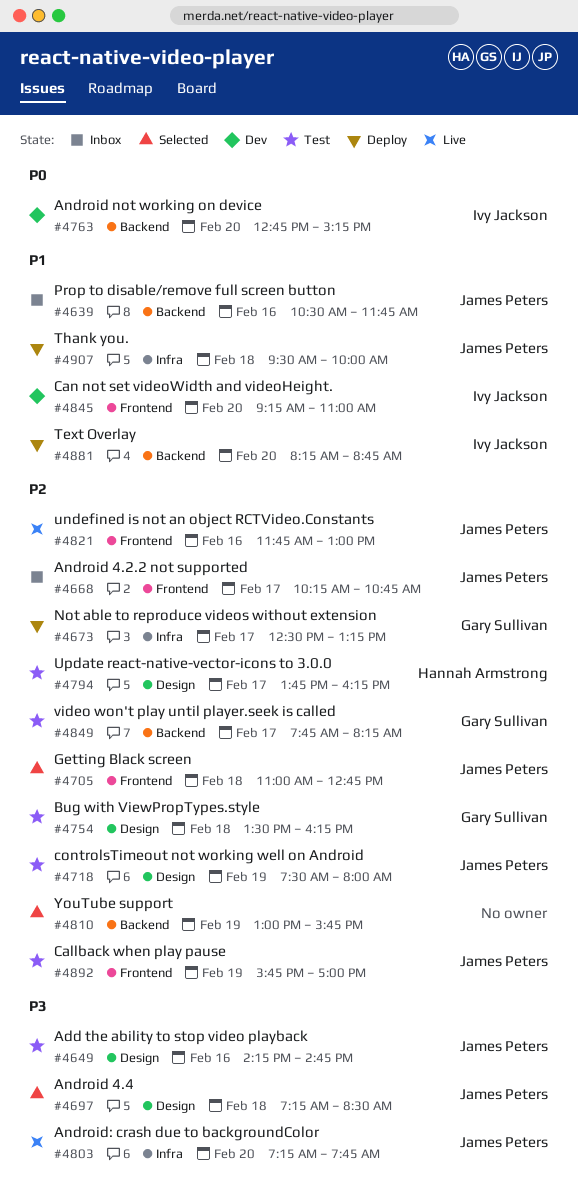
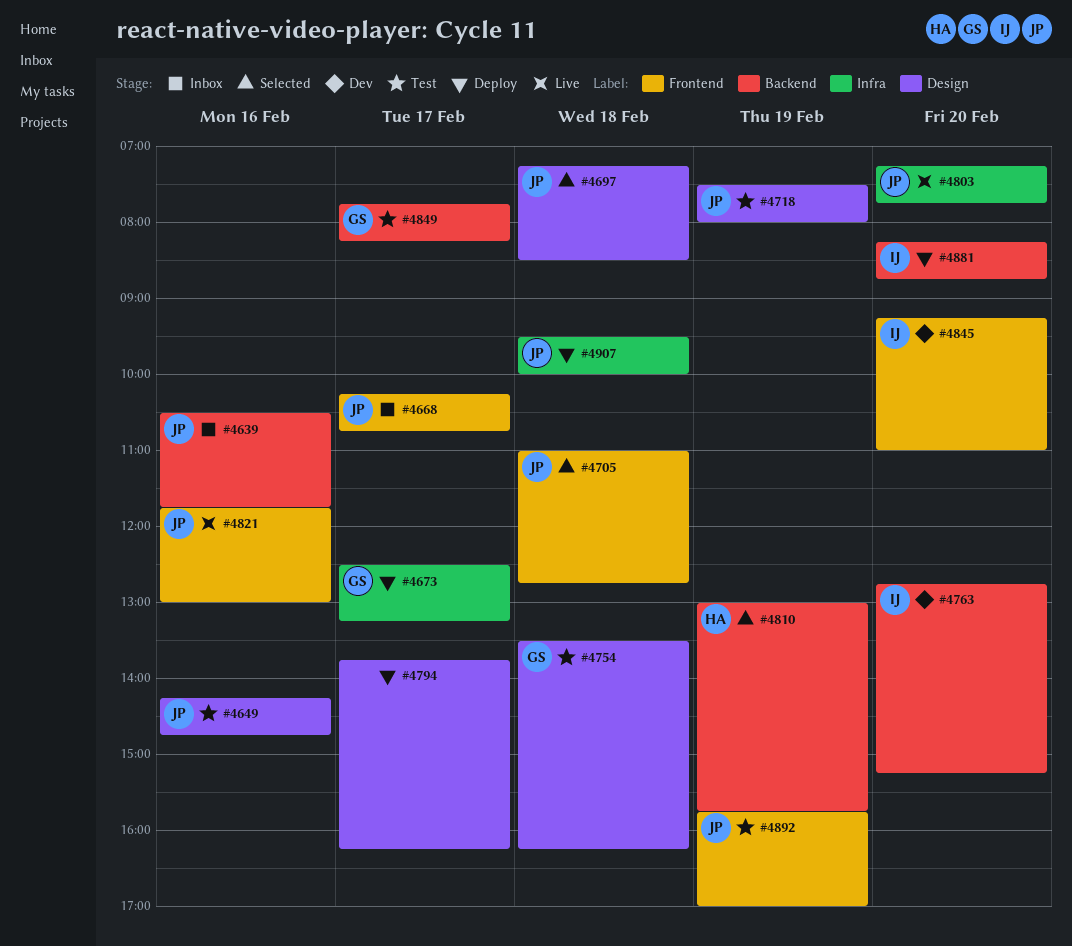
#4794, status: Test -> Deploy
#4794, owner: Hannah Armstrong -> none
#4810, owner: none -> Hannah Armstrong

